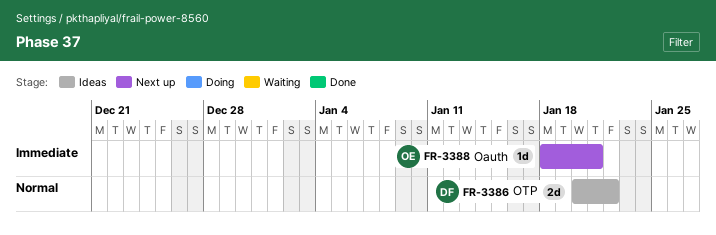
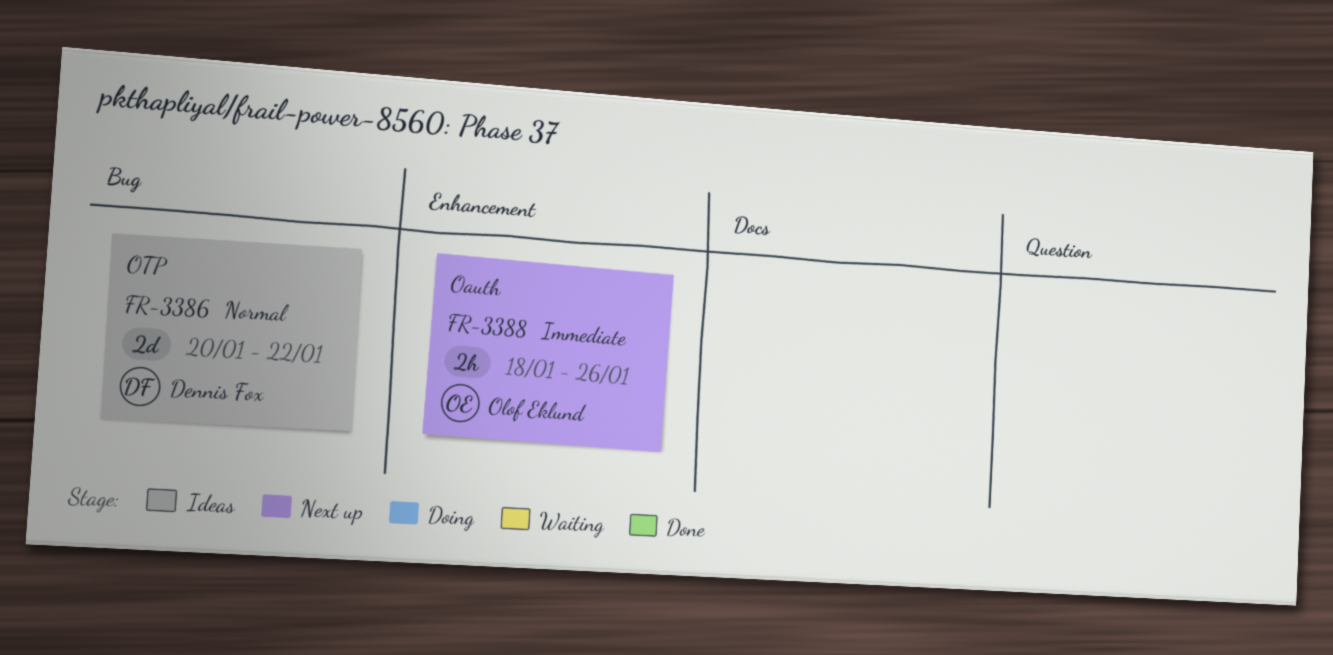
FR-3388, estimate: 1d -> 2h
FR-3388, due: Jan 21 -> Jan 26

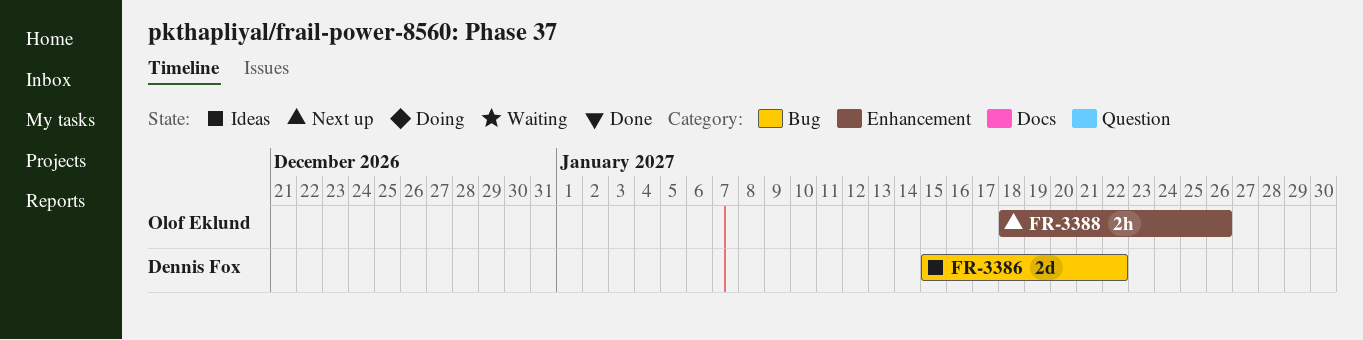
FR-3386, start: Jan 20 -> Jan 15

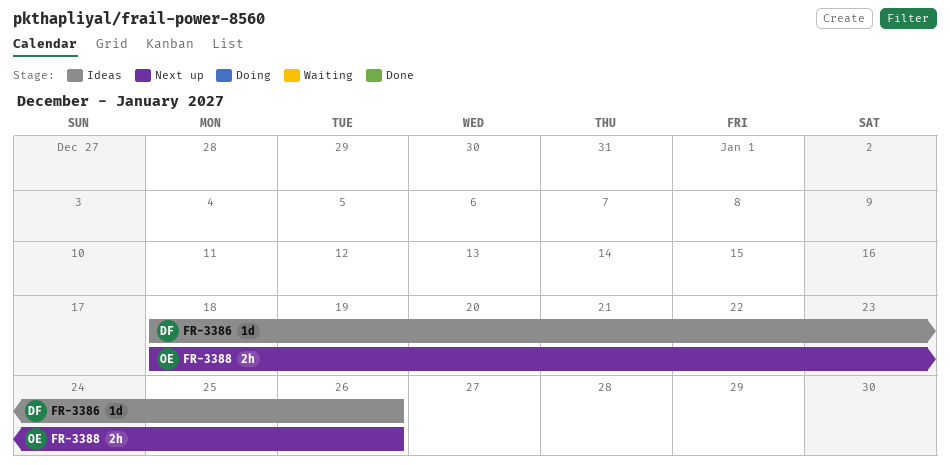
FR-3386, estimate: 2d -> 1d
FR-3386, start: Jan 15 -> Jan 18
FR-3386, due: Jan 22 -> Jan 26

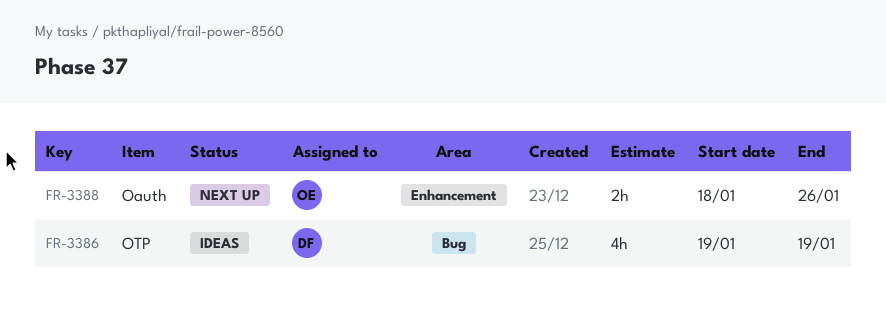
FR-3386, estimate: 1d -> 4h
FR-3386, start: Jan 18 -> Jan 19
FR-3386, due: Jan 26 -> Jan 19

